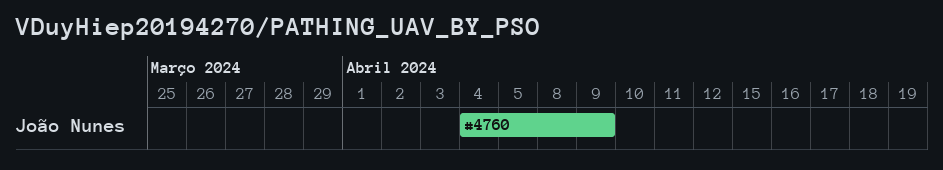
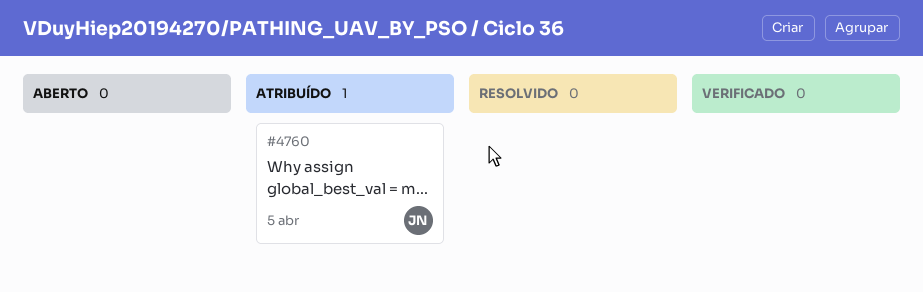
#4760, due: Apr 9 -> Apr 5

